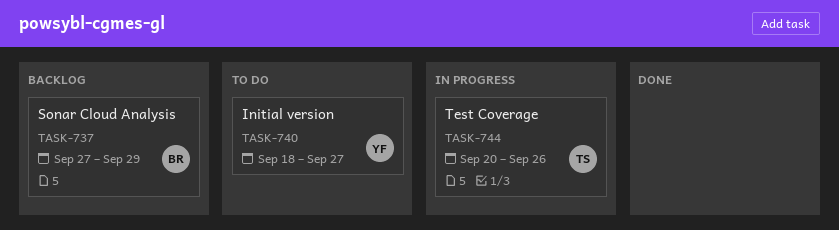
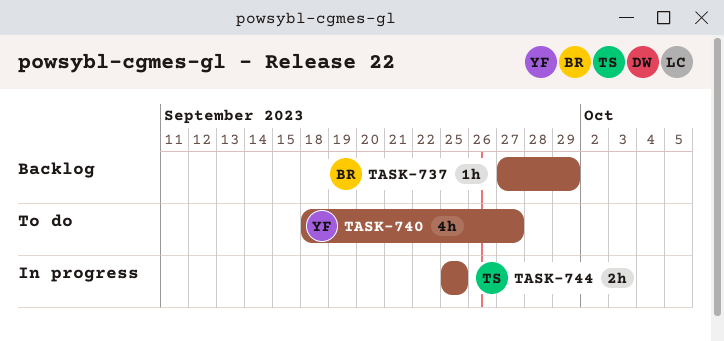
TASK-744, start: Sep 20 -> Sep 25
TASK-744, due: Sep 26 -> Sep 25

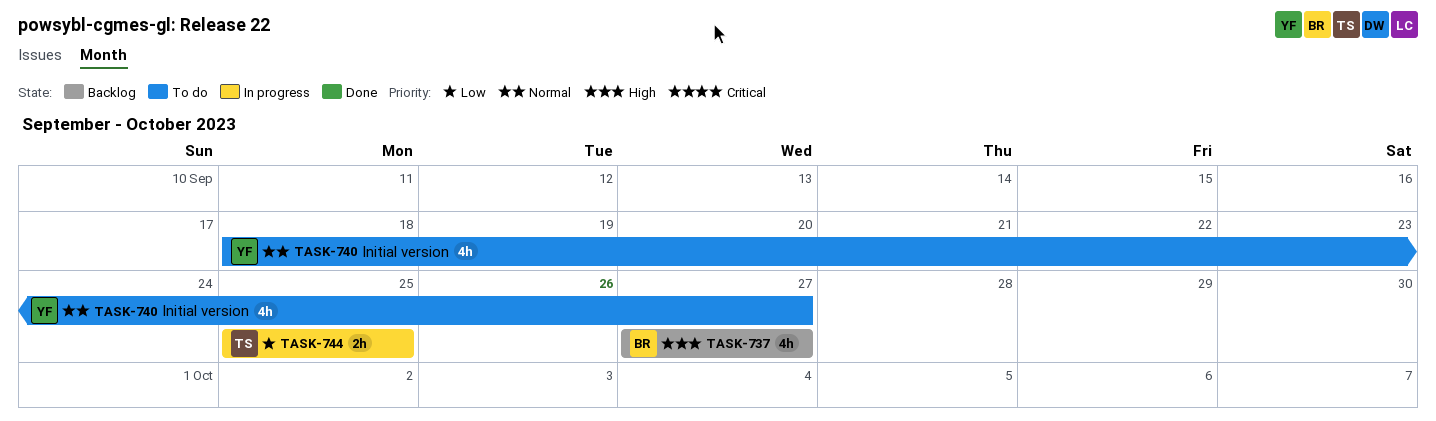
TASK-737, estimate: 1h -> 4h
TASK-737, due: Sep 29 -> Sep 27

